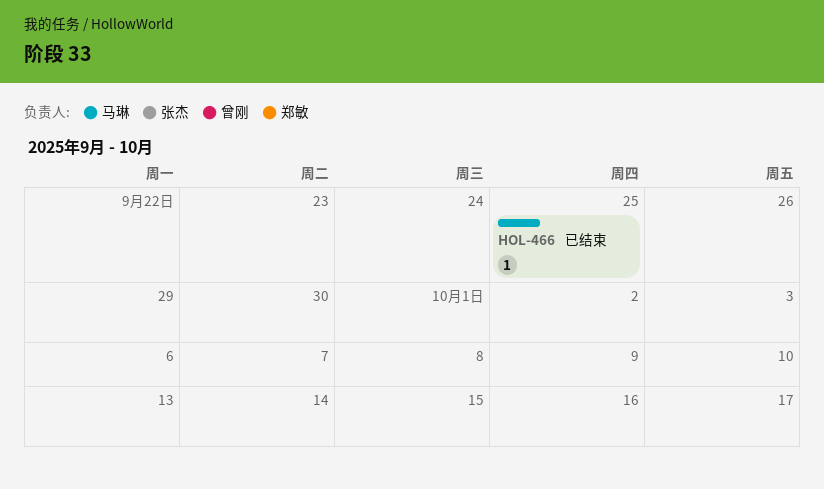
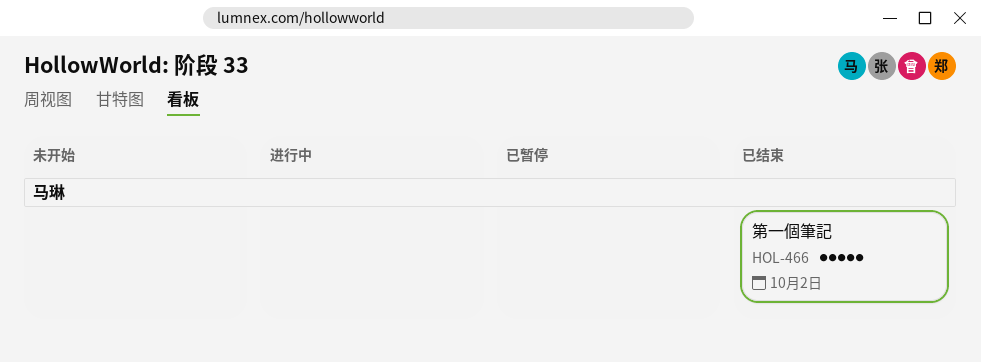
HOL-466, estimate: 1 -> 5
HOL-466, due: Sep 25 -> Oct 2

